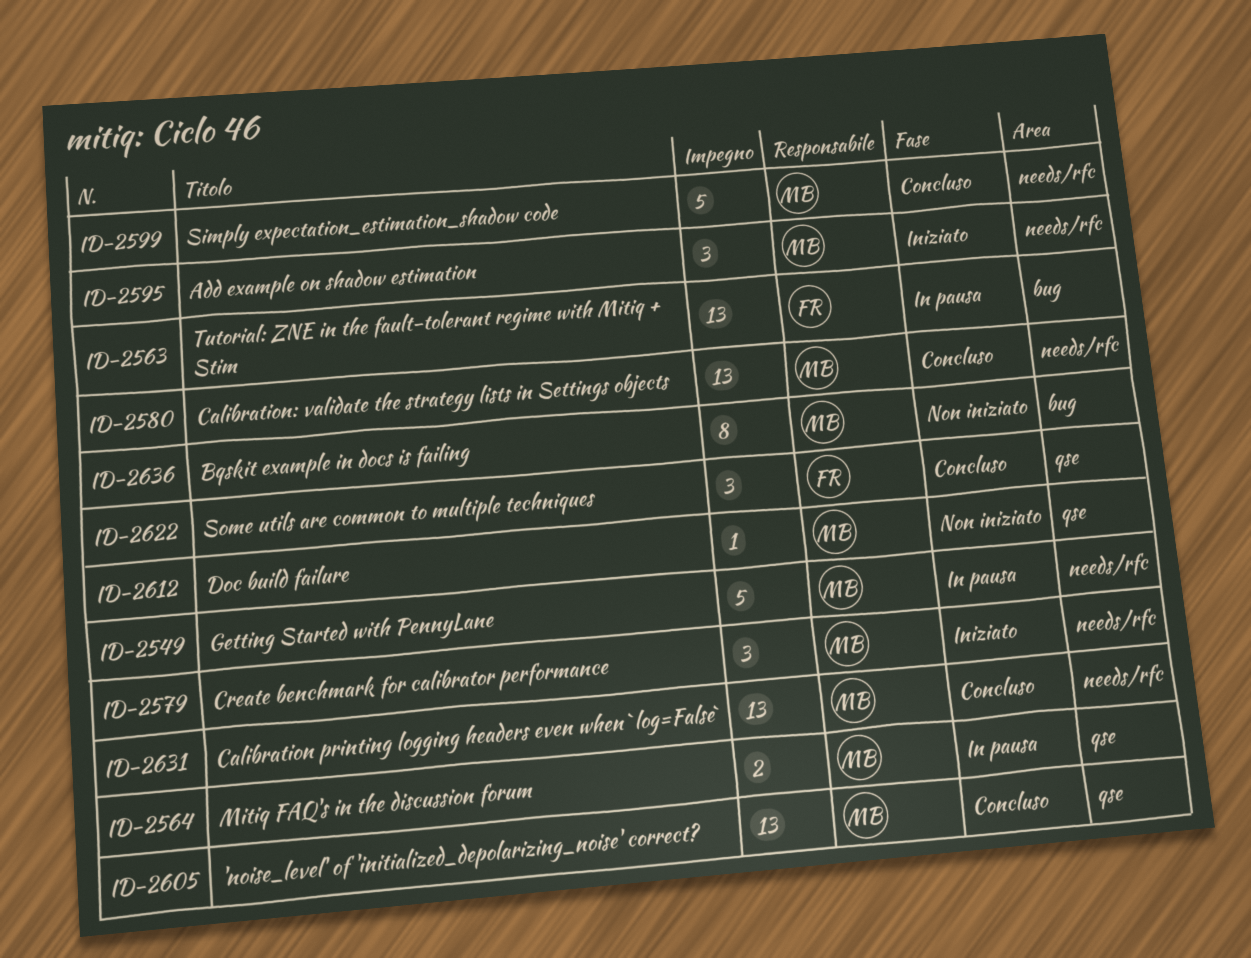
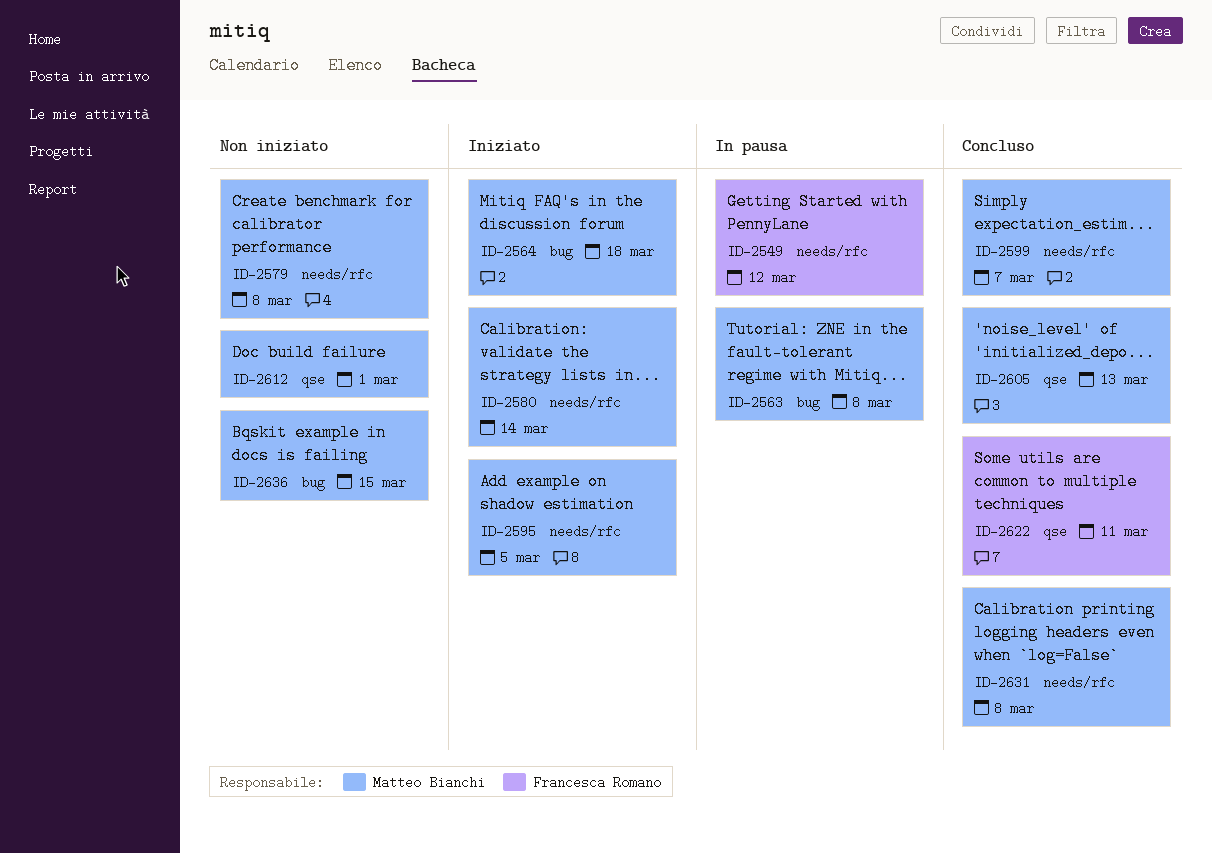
ID-2549, owner: Matteo Bianchi -> Francesca Romano
ID-2563, owner: Francesca Romano -> Matteo Bianchi
ID-2564, status: In pausa -> Iniziato
ID-2564, label: qse -> bug
ID-2579, status: Iniziato -> Non iniziato
ID-2580, status: Concluso -> Iniziato

